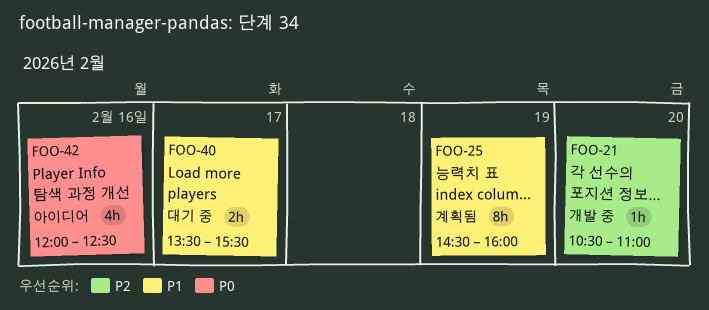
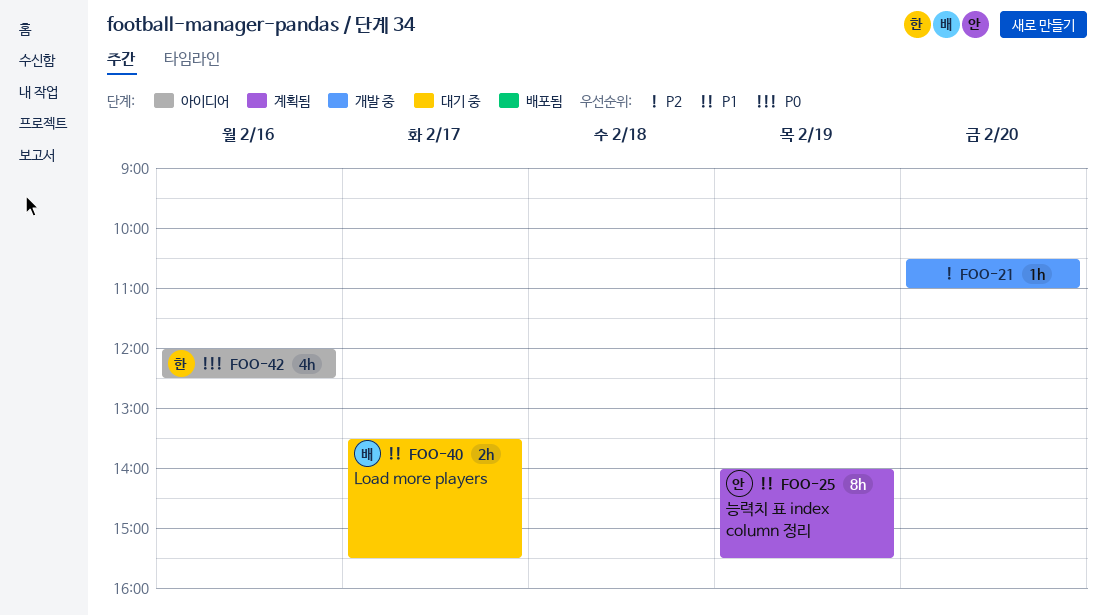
FOO-25, begins: 14:30 -> 14:00
FOO-25, ends: 16:00 -> 15:30

